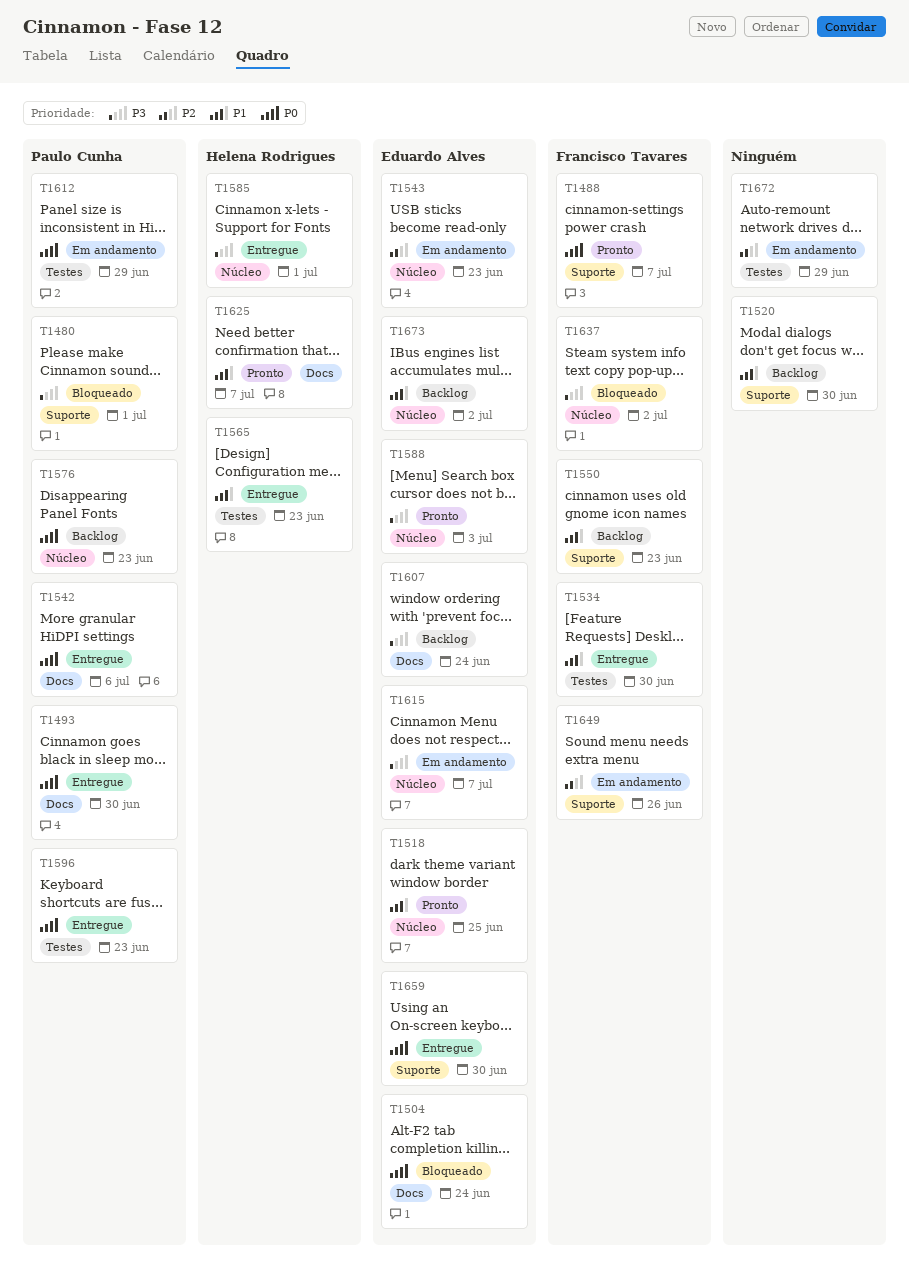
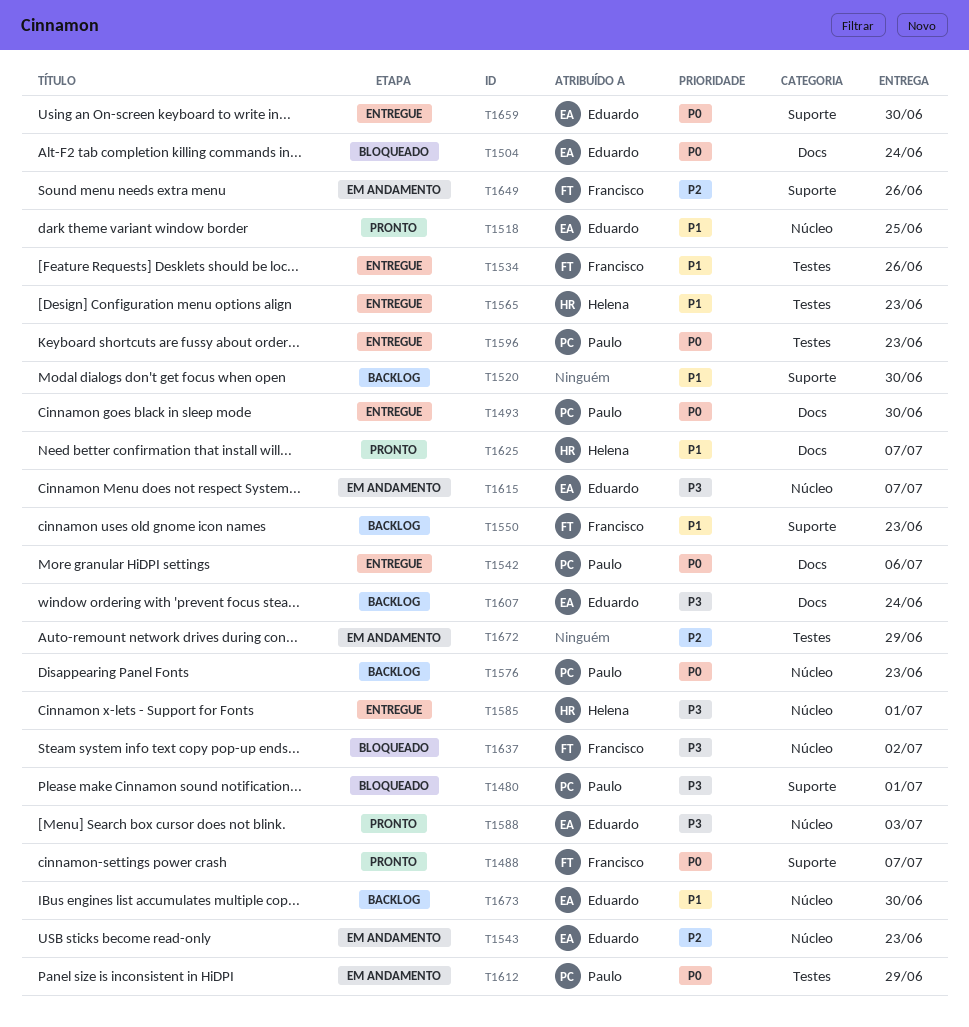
T1534, due: Jun 30 -> Jun 26
T1673, due: Jul 2 -> Jun 30

